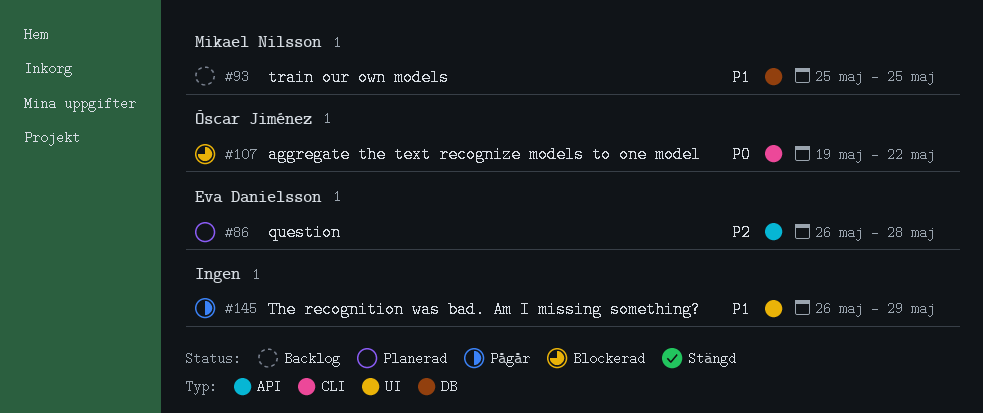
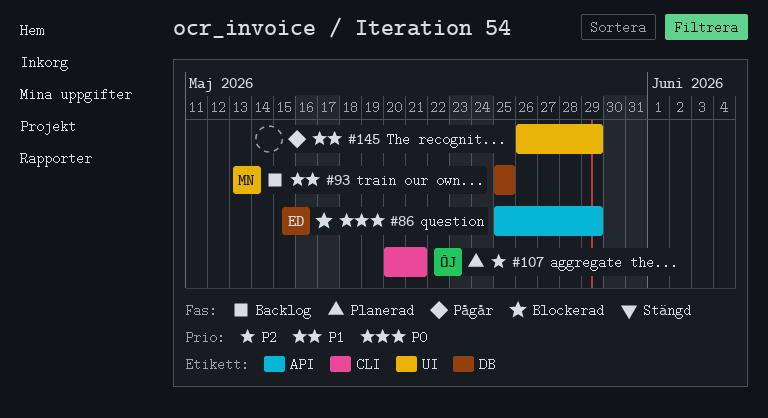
#86, status: Planerad -> Blockerad
#86, priority: P2 -> P0
#86, start: May 26 -> May 25
#86, due: May 28 -> May 29
#107, status: Blockerad -> Planerad
#107, priority: P0 -> P2
#107, start: May 19 -> May 20
#107, due: May 22 -> May 21

